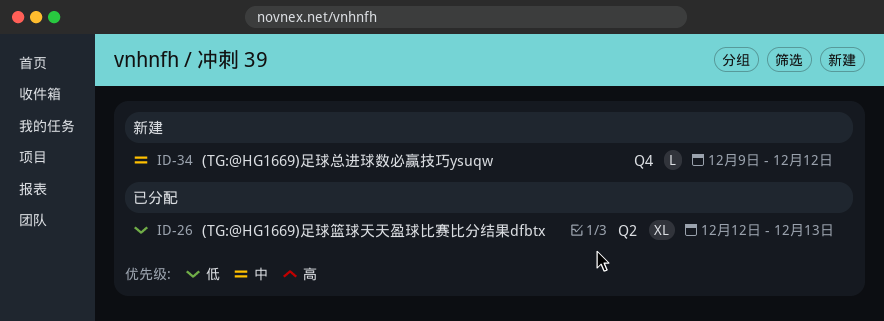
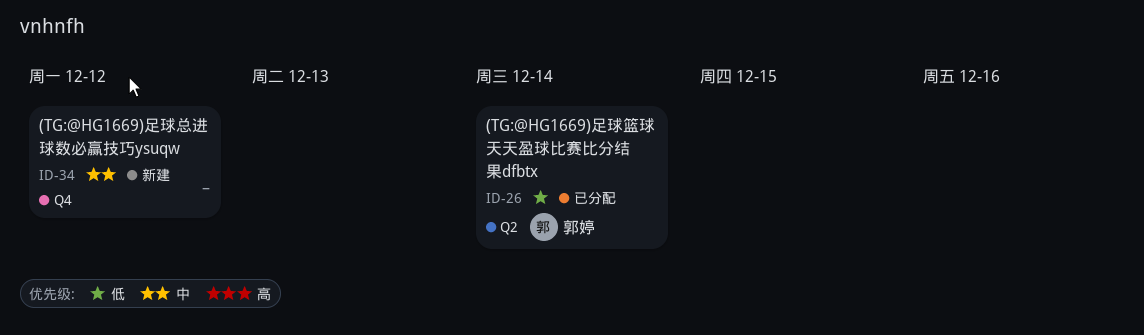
ID-26, due: Dec 13 -> Dec 14

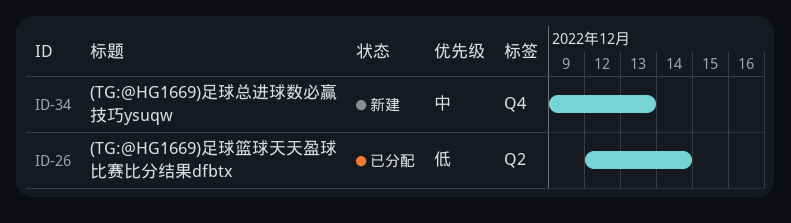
ID-34, due: Dec 12 -> Dec 13

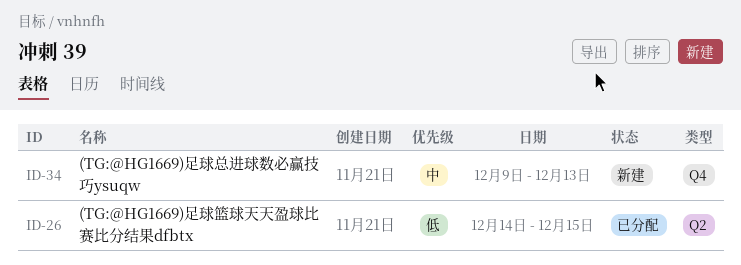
ID-26, start: Dec 12 -> Dec 14
ID-26, due: Dec 14 -> Dec 15

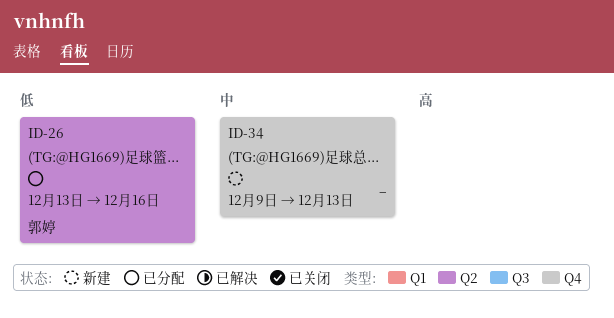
ID-26, start: Dec 14 -> Dec 13
ID-26, due: Dec 15 -> Dec 16

